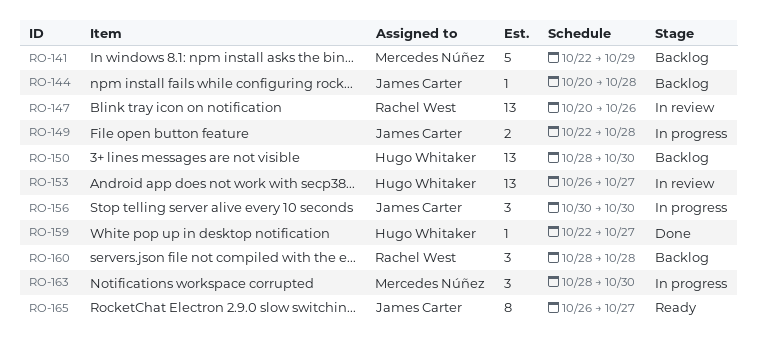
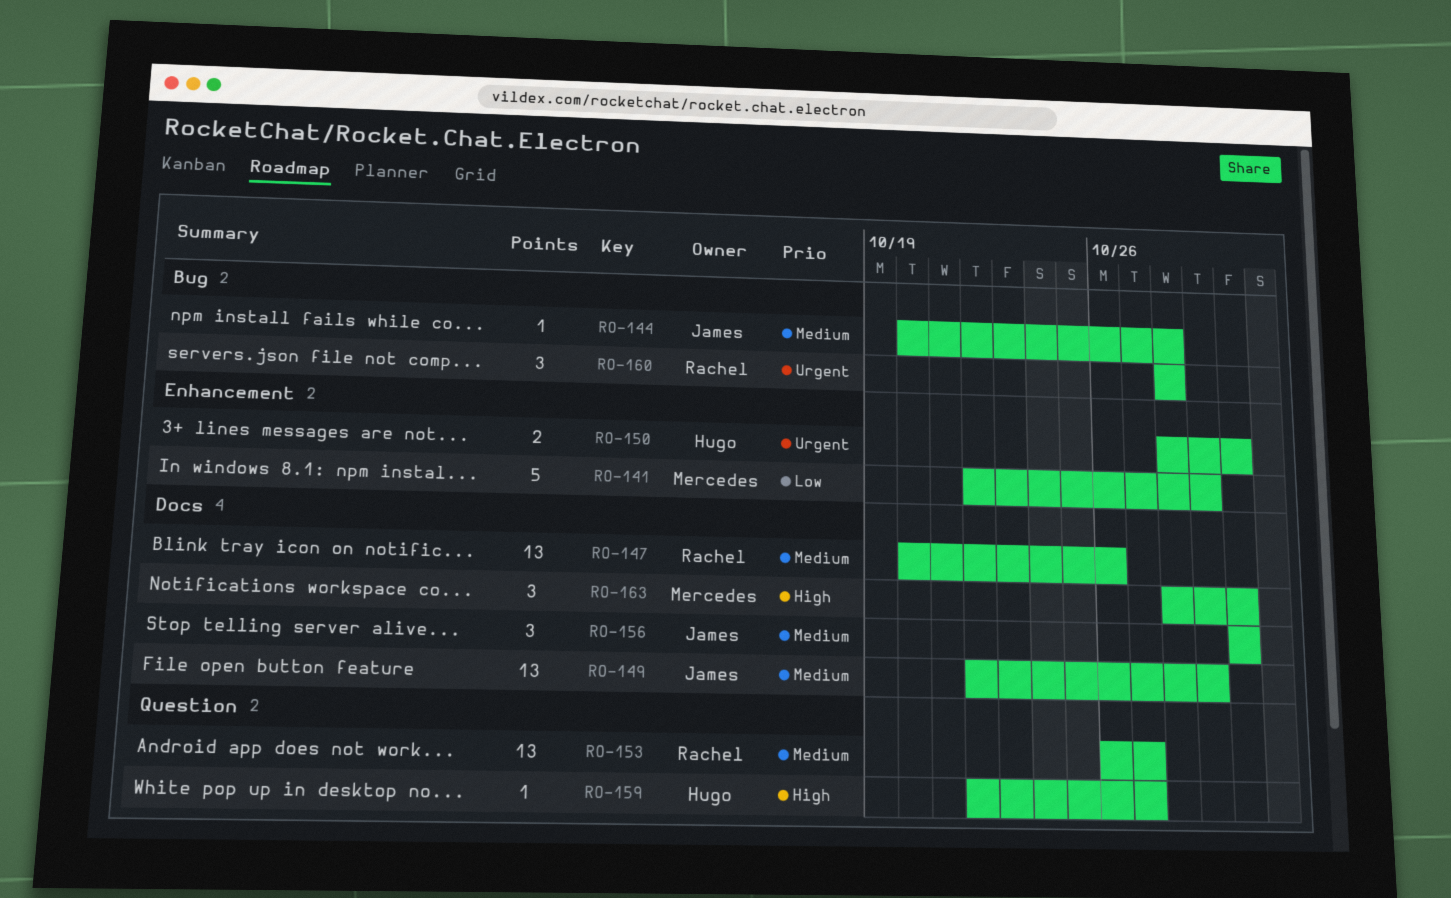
RO-149, estimate: 2 -> 13
RO-149, due: Oct 28 -> Oct 29
RO-150, estimate: 13 -> 2
RO-153, owner: Hugo Whitaker -> Rachel West
RO-165: present -> none

